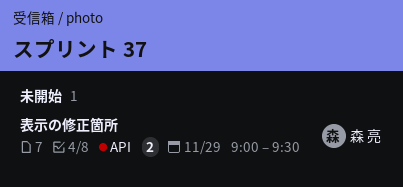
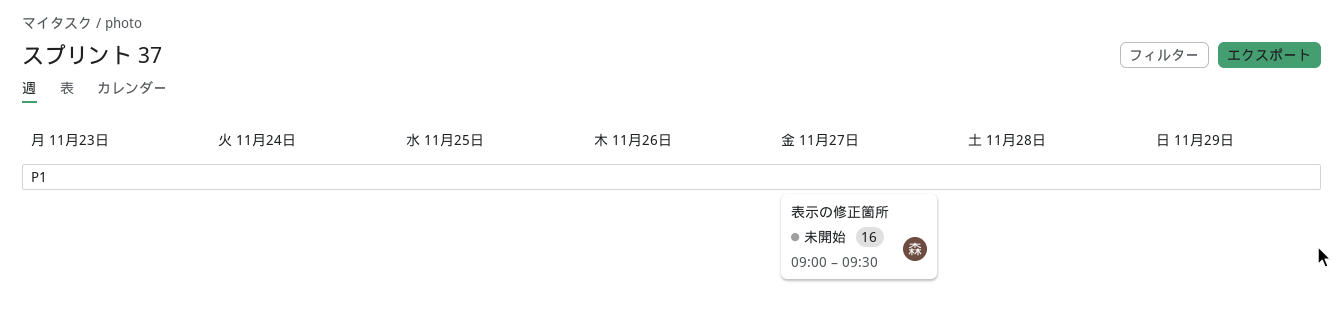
表示の修正箇所, estimate: 2 -> 16
表示の修正箇所, day: Nov 29 -> Nov 27

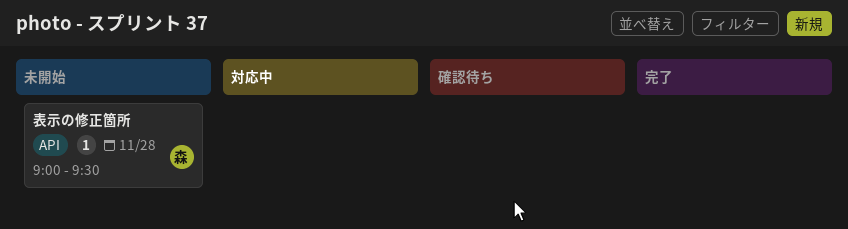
表示の修正箇所, estimate: 16 -> 1
表示の修正箇所, day: Nov 27 -> Nov 28

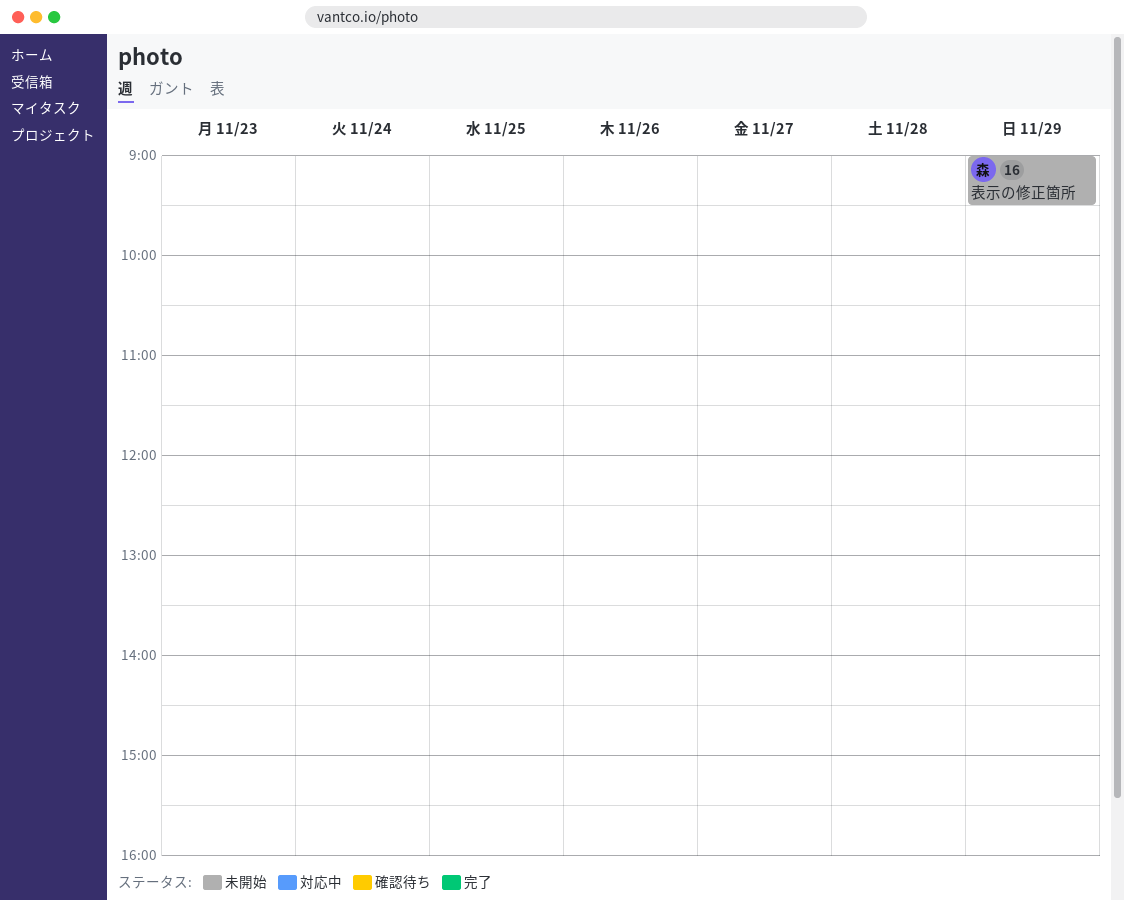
表示の修正箇所, estimate: 1 -> 16
表示の修正箇所, day: Nov 28 -> Nov 29

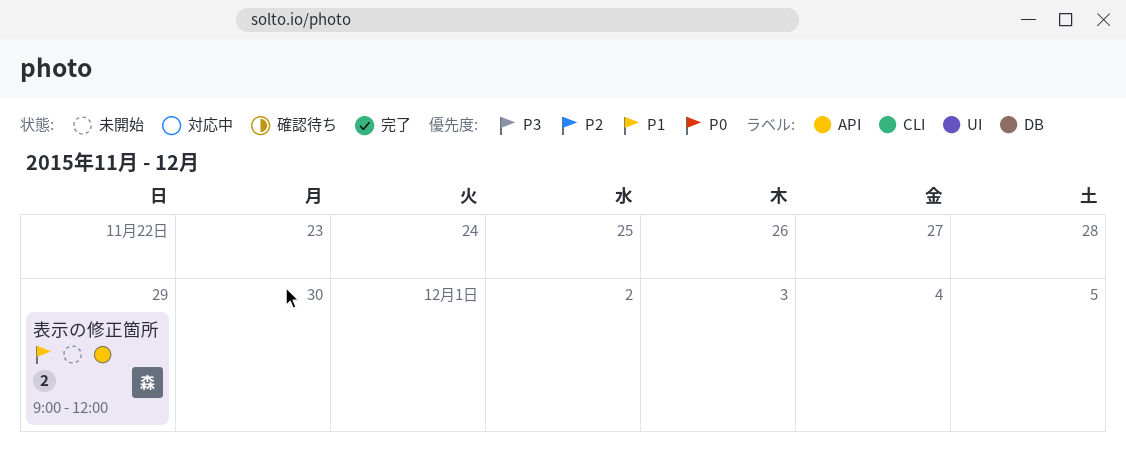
表示の修正箇所, estimate: 16 -> 2
表示の修正箇所, ends: 09:30 -> 12:00

